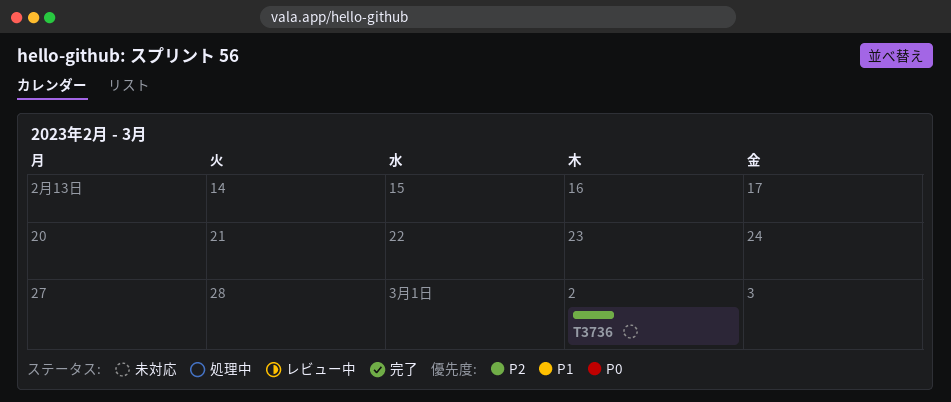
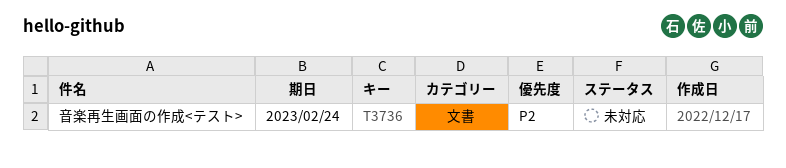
T3736, due: Mar 2 -> Feb 24

